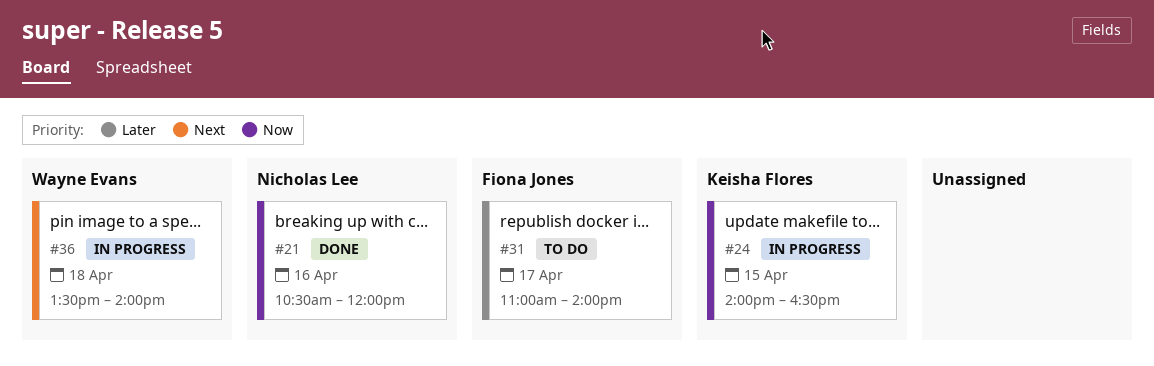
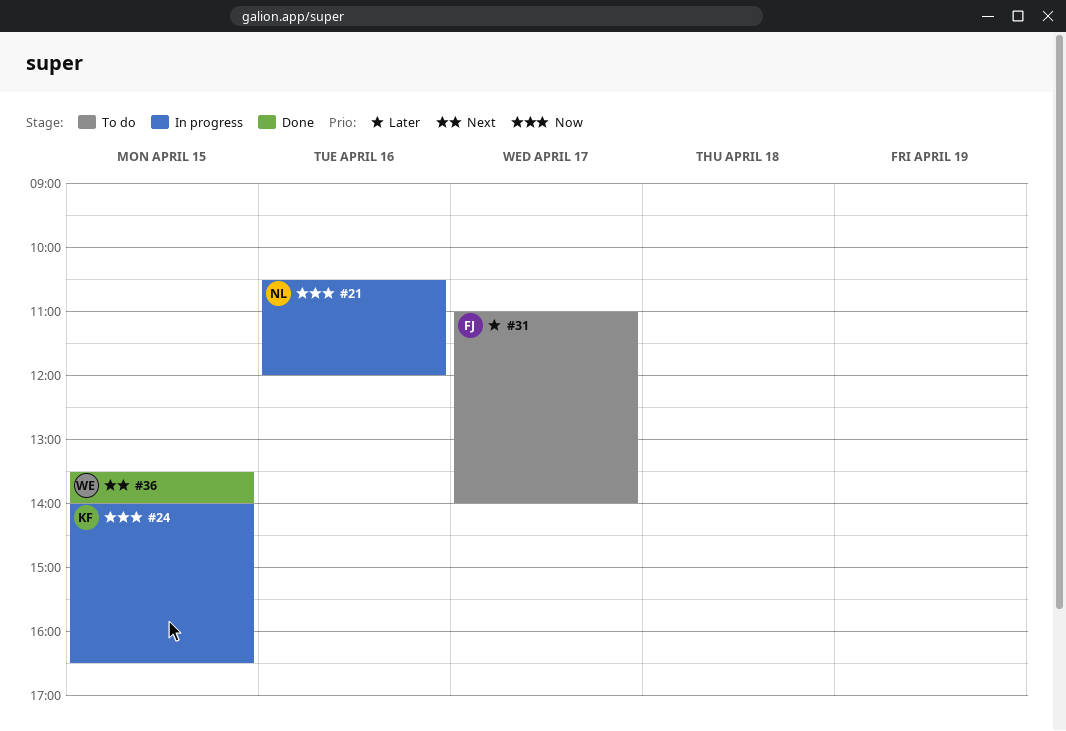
#21, status: Done -> In progress
#36, status: In progress -> Done
#36, day: Apr 18 -> Apr 15

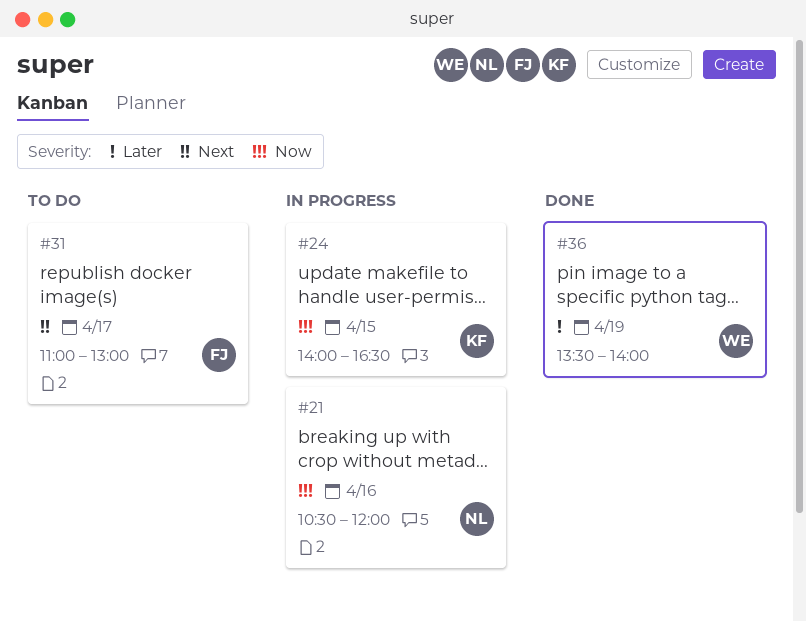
#31, priority: Later -> Next
#31, ends: 14:00 -> 13:00
#36, priority: Next -> Later
#36, day: Apr 15 -> Apr 19

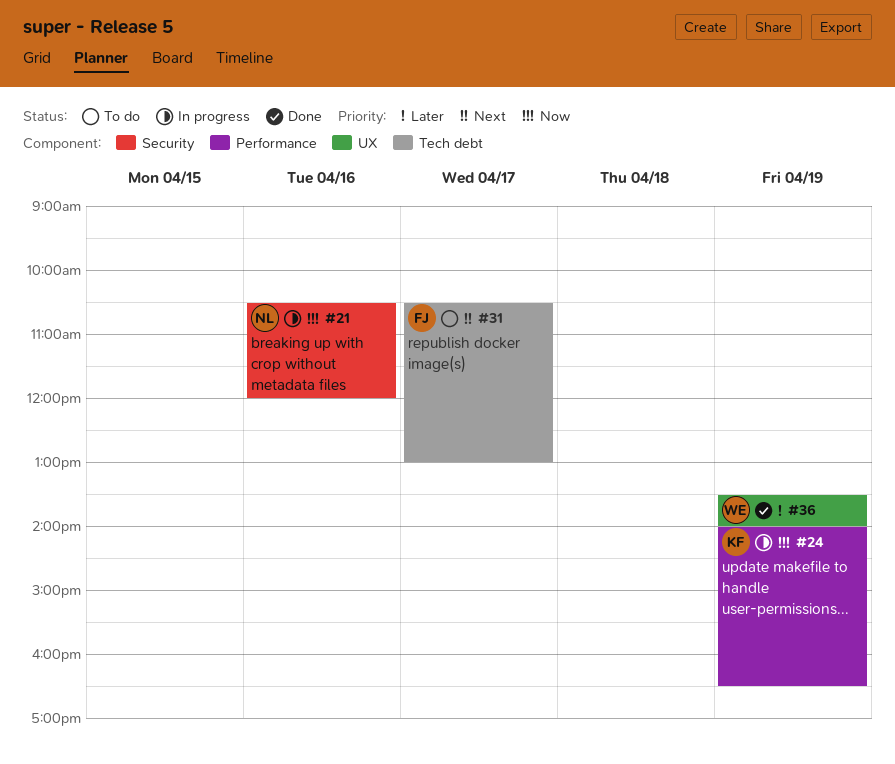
#24, day: Apr 15 -> Apr 19
#31, begins: 11:00 -> 10:30

